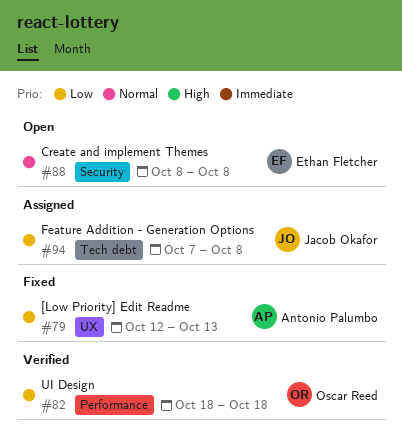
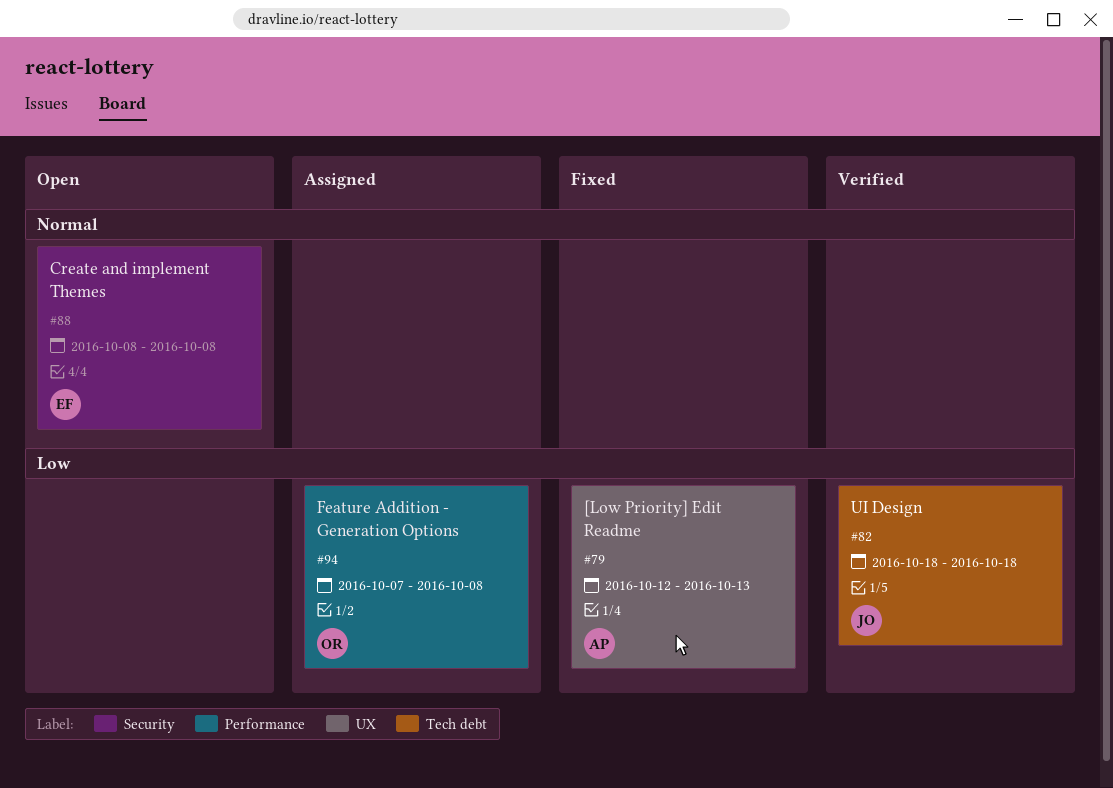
#82, owner: Oscar Reed -> Jacob Okafor
#82, label: Performance -> Tech debt
#94, owner: Jacob Okafor -> Oscar Reed
#94, label: Tech debt -> Performance

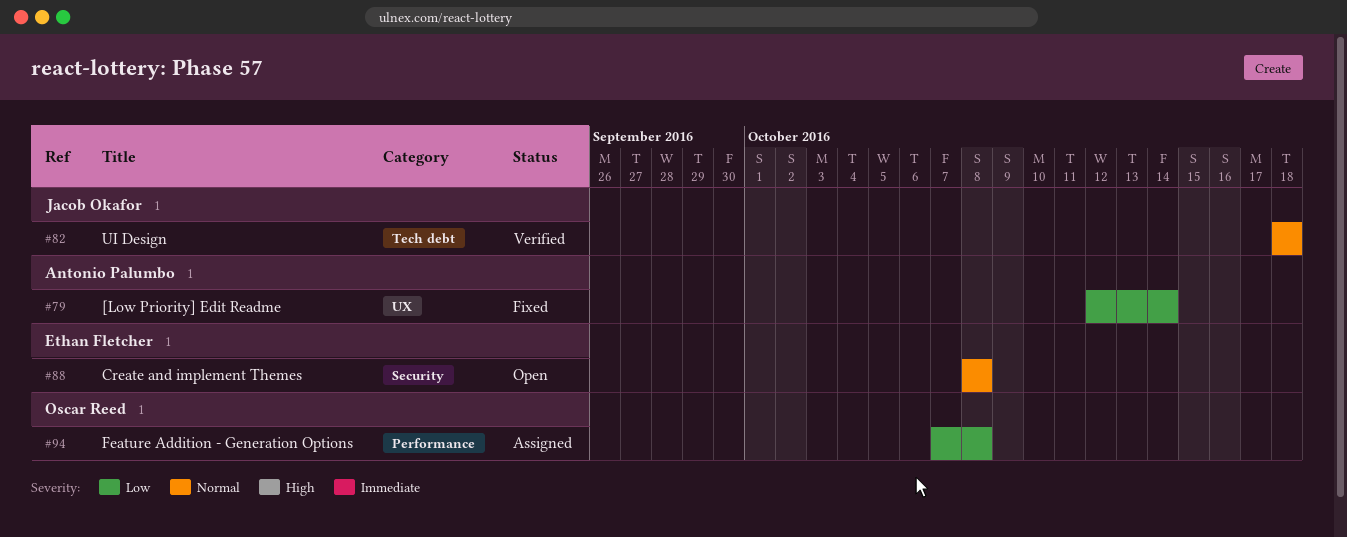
#79, due: Oct 13 -> Oct 14
#82, priority: Low -> Normal

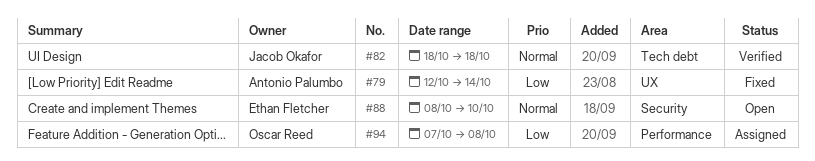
#88, due: Oct 8 -> Oct 10

